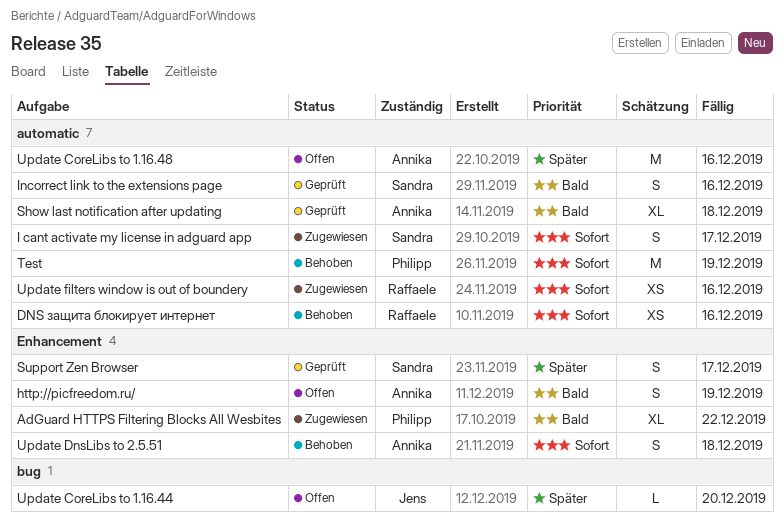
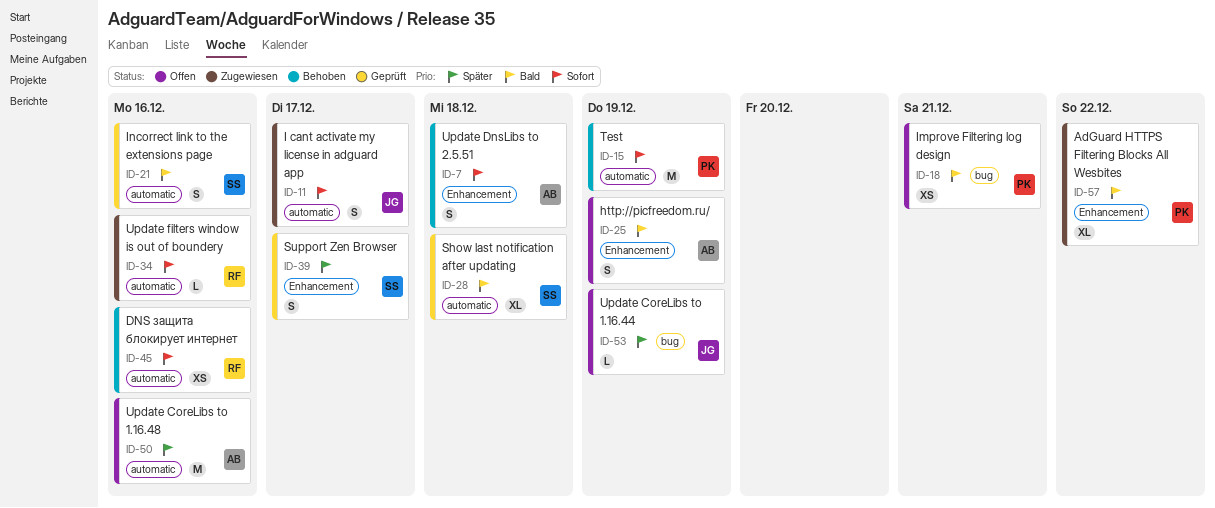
I cant activate my license in adguard app, owner: Sandra -> Jens
Improve Filtering log design: none -> present
Show last notification after updating, owner: Annika -> Sandra
Update CoreLibs to 1.16.44, due: Dec 20 -> Dec 19
Update filters window is out of boundery, estimate: XS -> L

